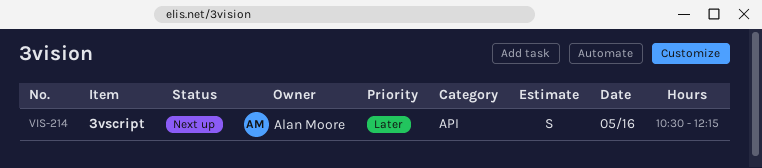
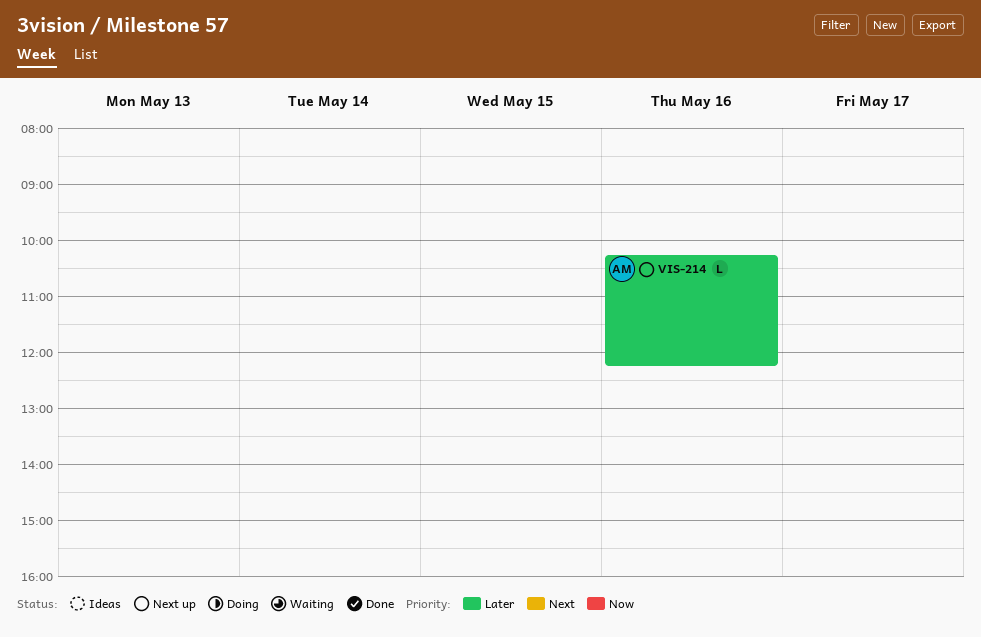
VIS-214, estimate: S -> L
VIS-214, begins: 10:30 -> 10:15

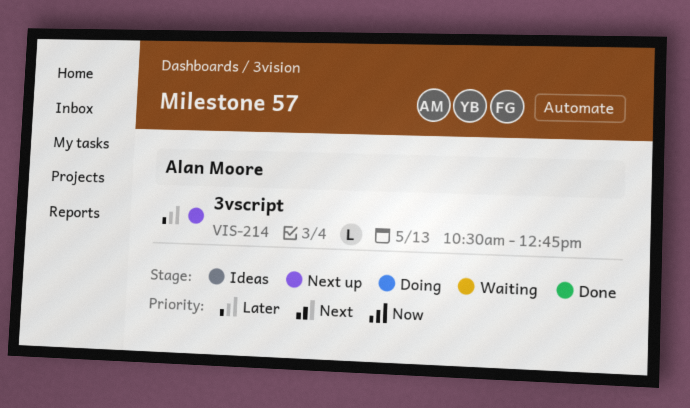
VIS-214, day: May 16 -> May 13
VIS-214, begins: 10:15 -> 10:30
VIS-214, ends: 12:15 -> 12:45

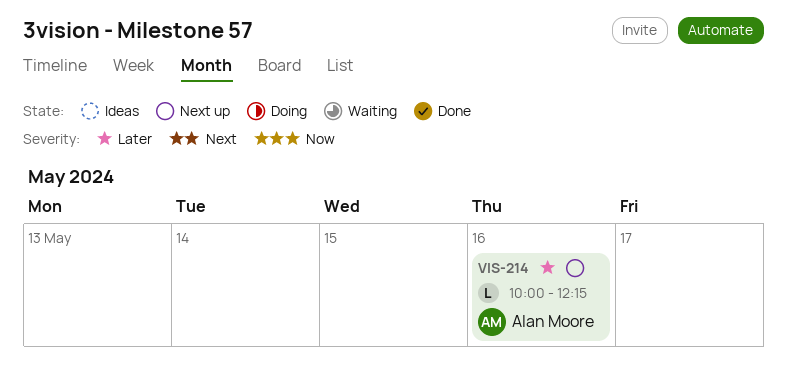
VIS-214, day: May 13 -> May 16
VIS-214, begins: 10:30 -> 10:00
VIS-214, ends: 12:45 -> 12:15

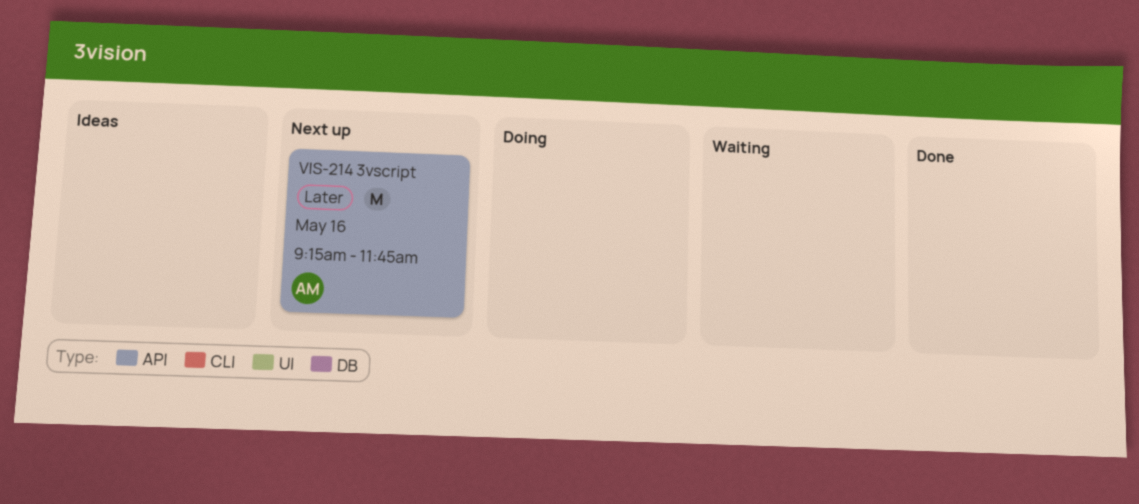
VIS-214, estimate: L -> M
VIS-214, begins: 10:00 -> 09:15
VIS-214, ends: 12:15 -> 11:45

